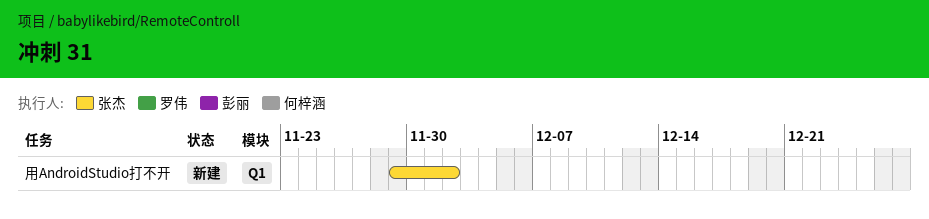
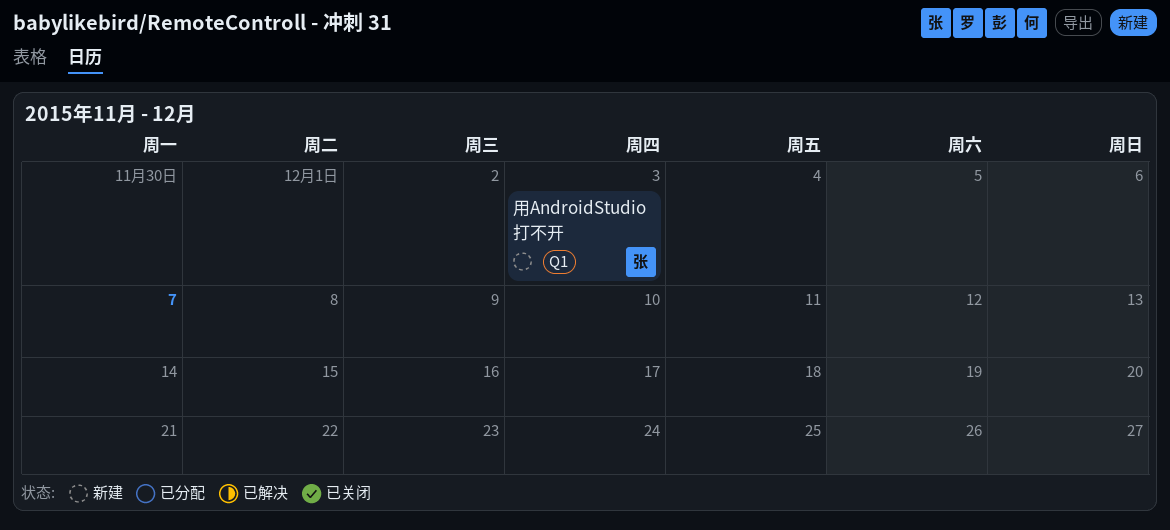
用AndroidStudio打不开, due: Dec 2 -> Dec 3

